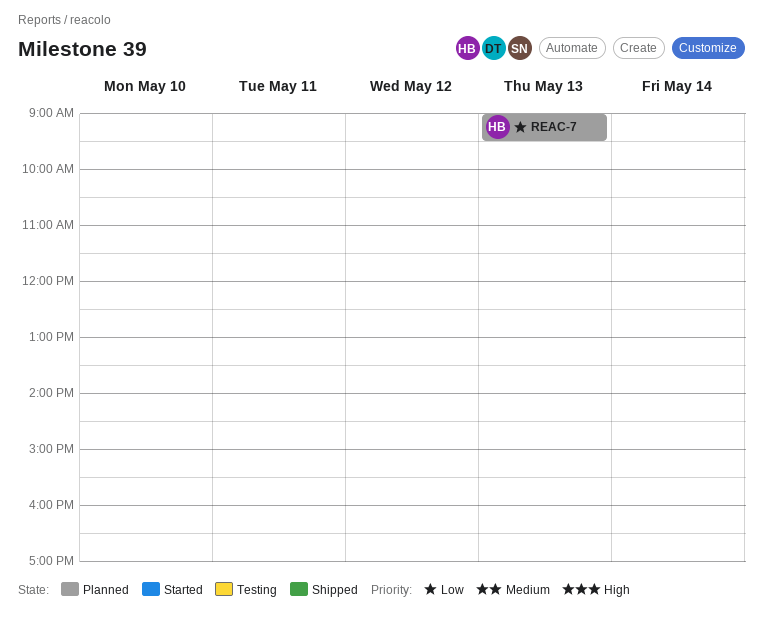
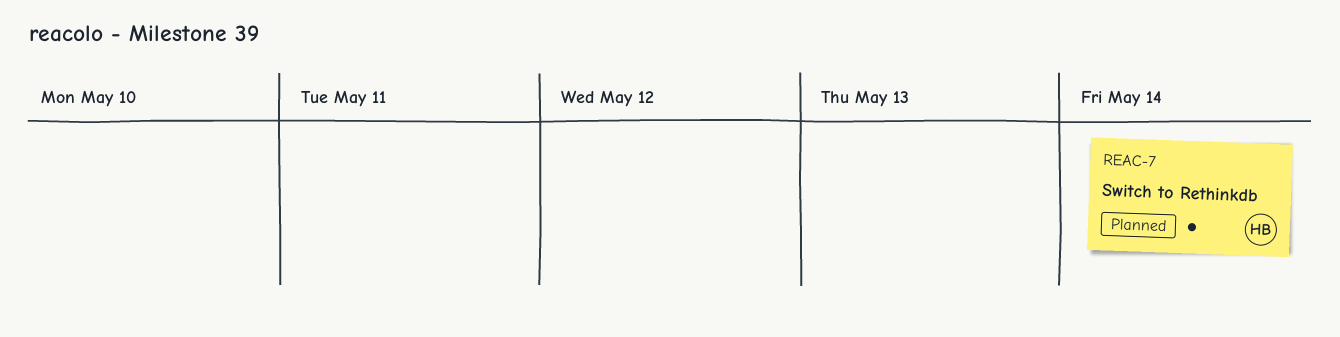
REAC-7, day: May 13 -> May 14

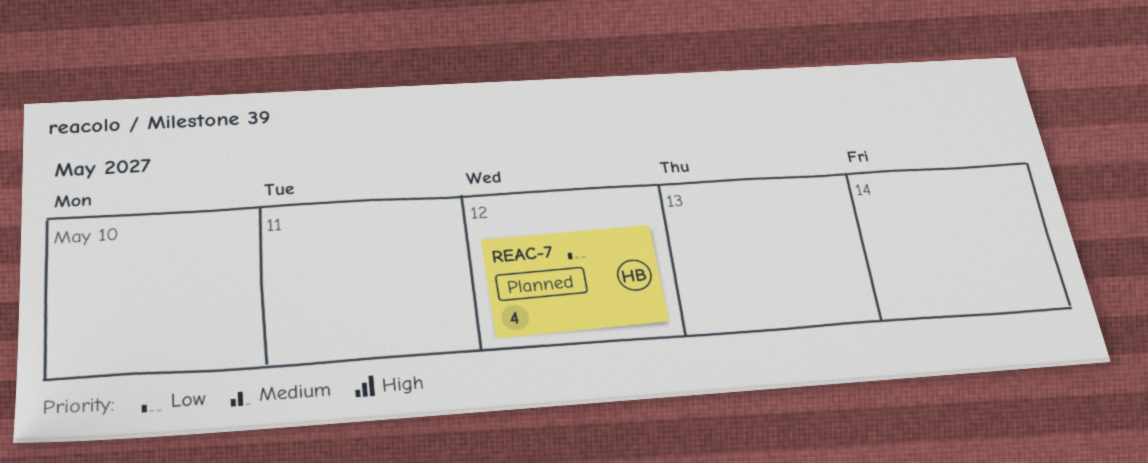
REAC-7, estimate: 1 -> 4
REAC-7, day: May 14 -> May 12

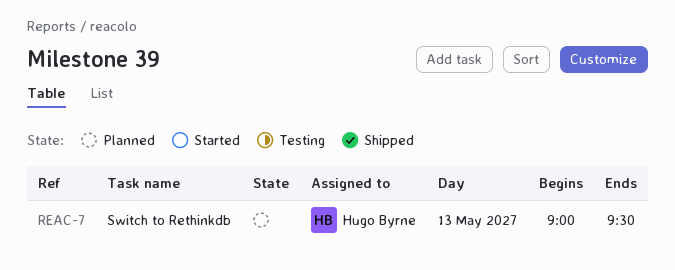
REAC-7, day: May 12 -> May 13

